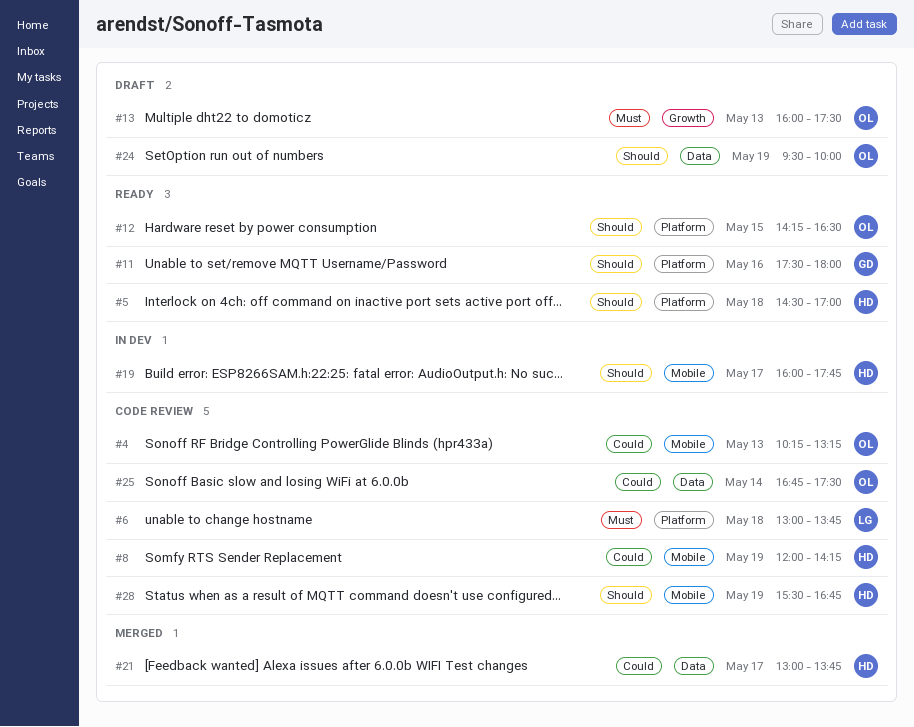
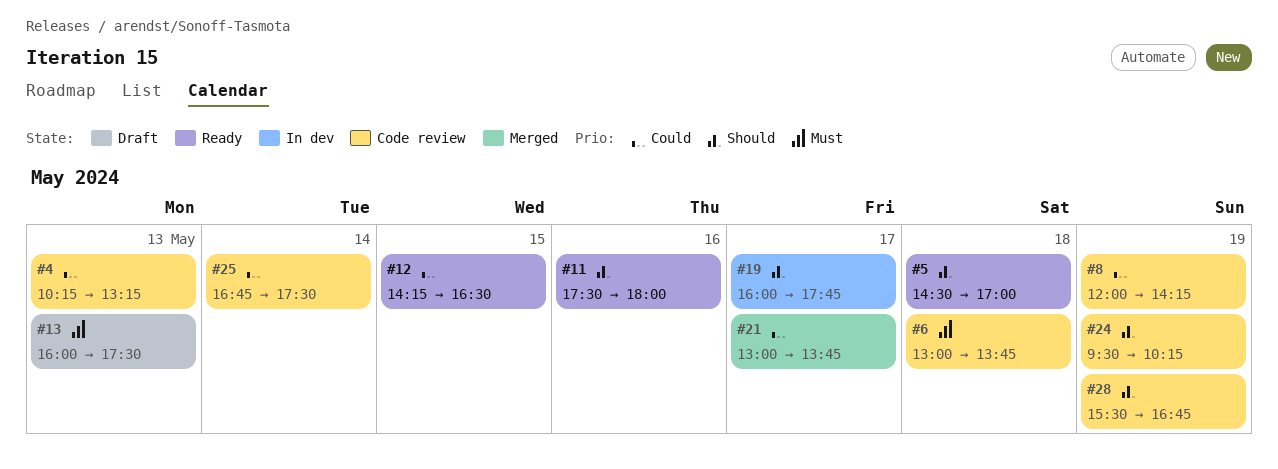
#12, priority: Should -> Could
#24, status: Draft -> Code review
#24, ends: 10:00 -> 10:15

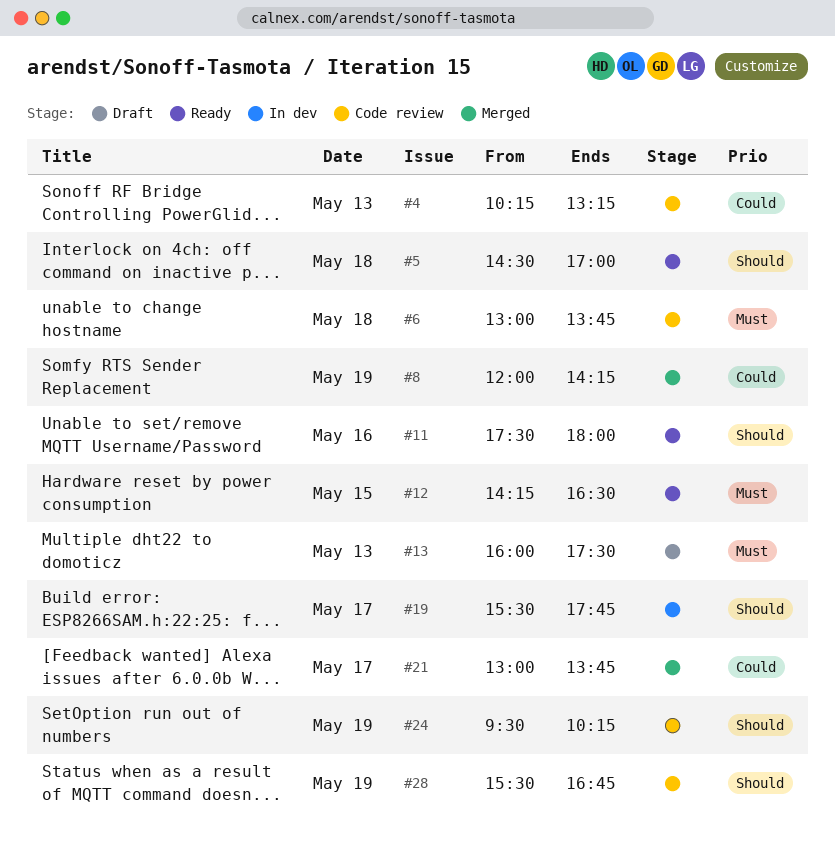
#8, status: Code review -> Merged
#12, priority: Could -> Must
#19, begins: 16:00 -> 15:30
#25: present -> none

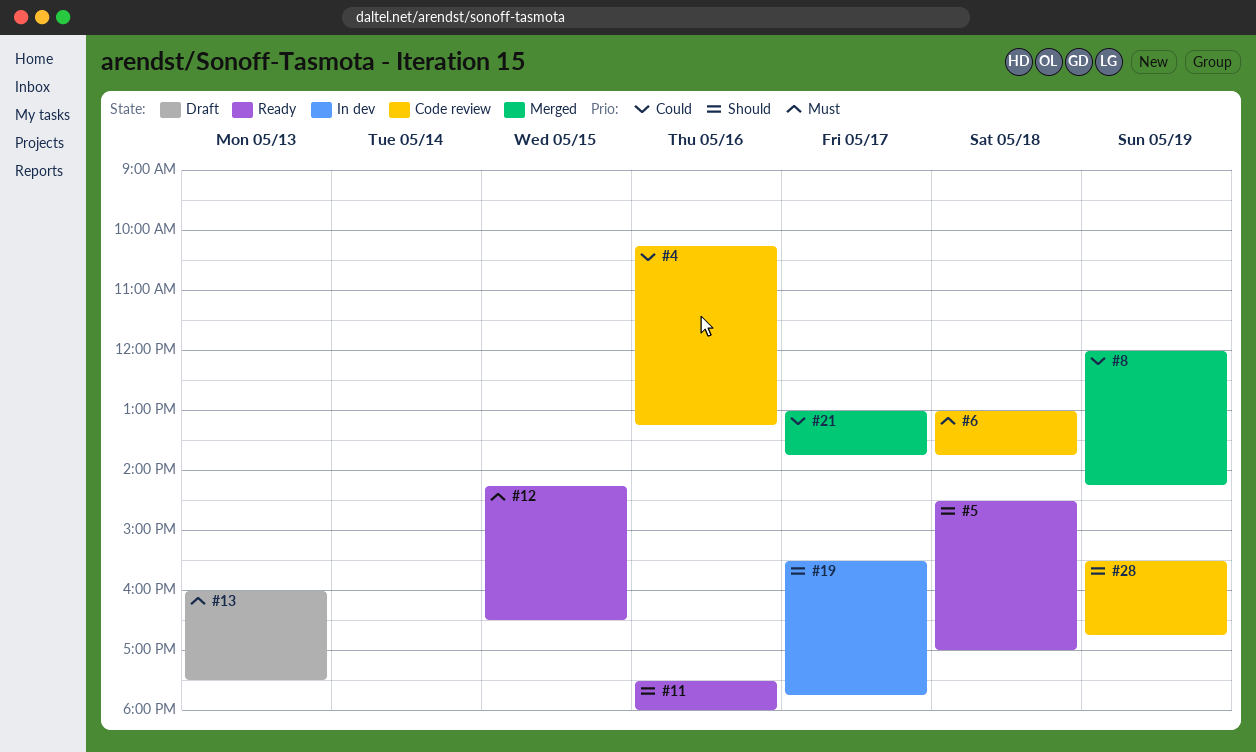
#4, day: May 13 -> May 16
#24: present -> none

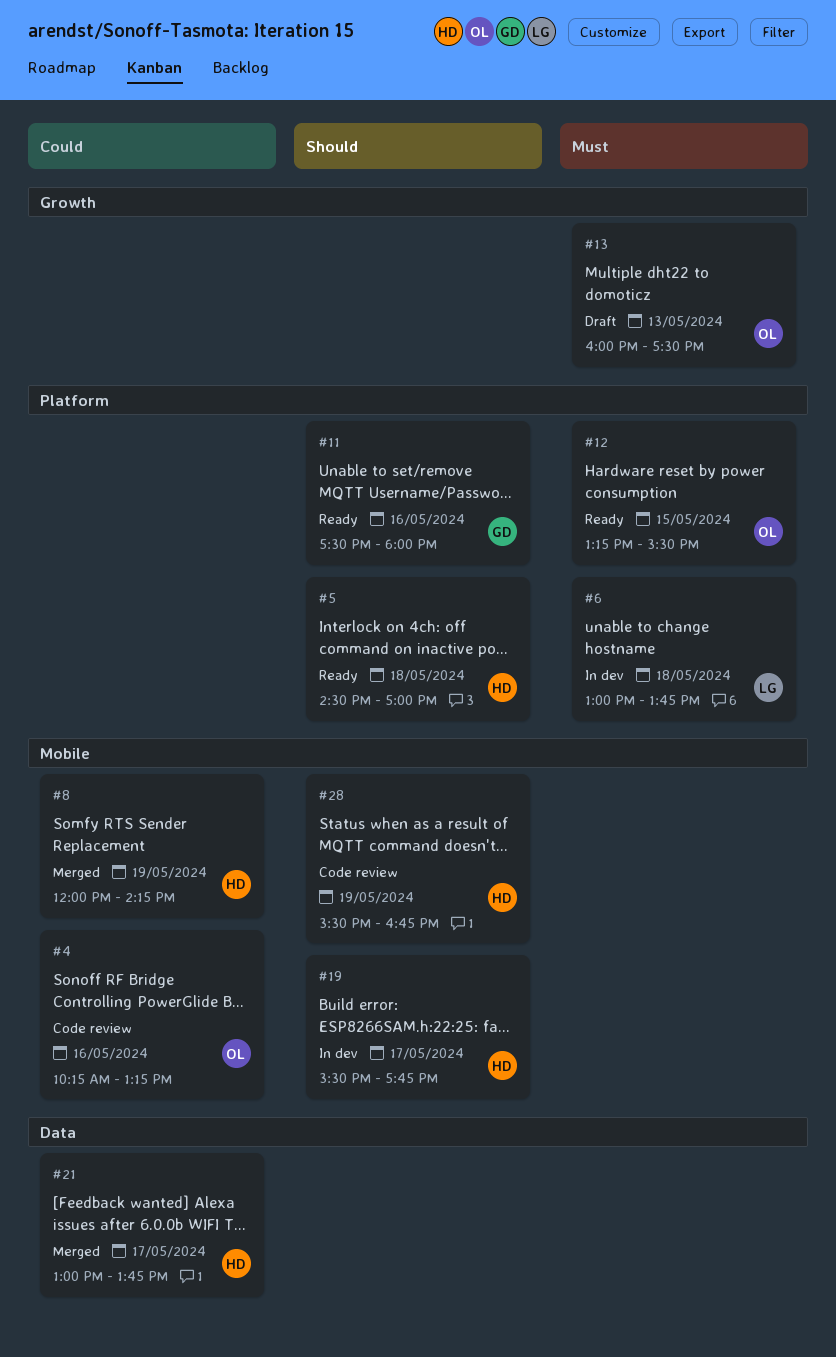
#6, status: Code review -> In dev
#12, begins: 14:15 -> 13:15
#12, ends: 16:30 -> 15:30

